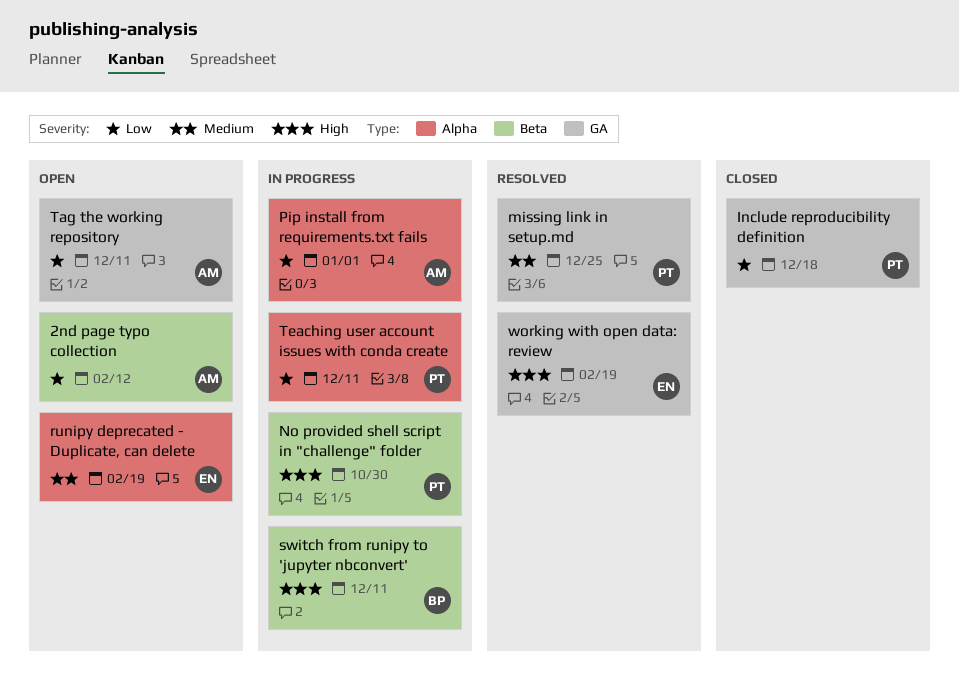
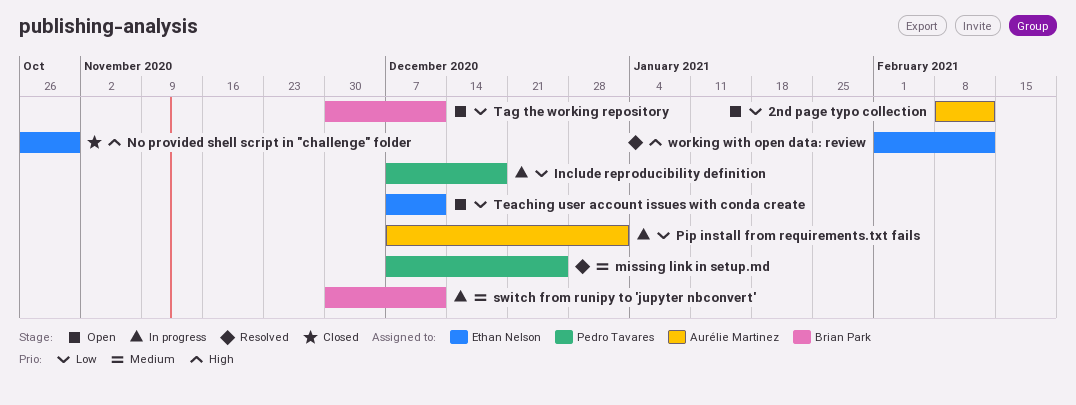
Include reproducibility definition, status: Closed -> In progress
No provided shell script in "challenge" folder, status: In progress -> Closed
No provided shell script in "challenge" folder, owner: Pedro Tavares -> Ethan Nelson
runipy deprecated - Duplicate, can delete: present -> none
switch from runipy to 'jupyter nbconvert', priority: High -> Medium
Tag the working repository, owner: Aurélie Martinez -> Brian Park
Teaching user account issues with conda create, status: In progress -> Open
Teaching user account issues with conda create, owner: Pedro Tavares -> Ethan Nelson
working with open data: review, due: Feb 19 -> Feb 12

